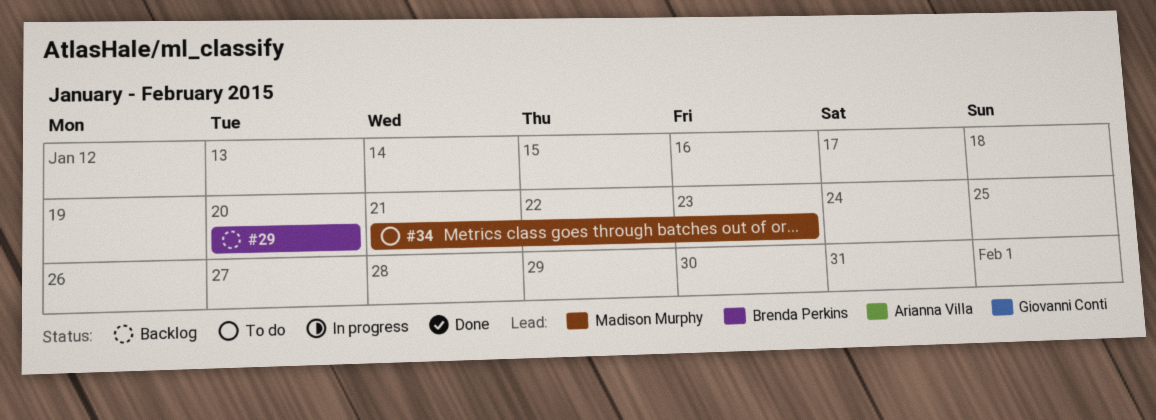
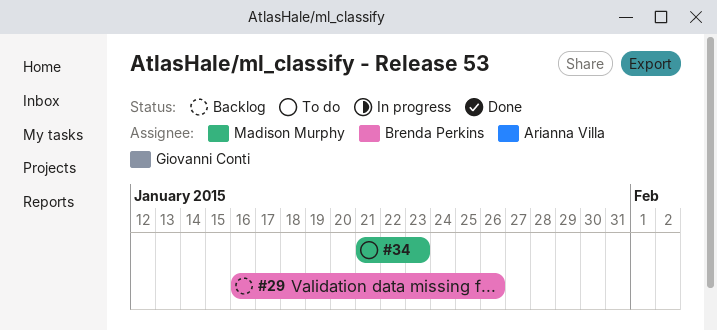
#29, start: Jan 20 -> Jan 16
#29, due: Jan 20 -> Jan 26

